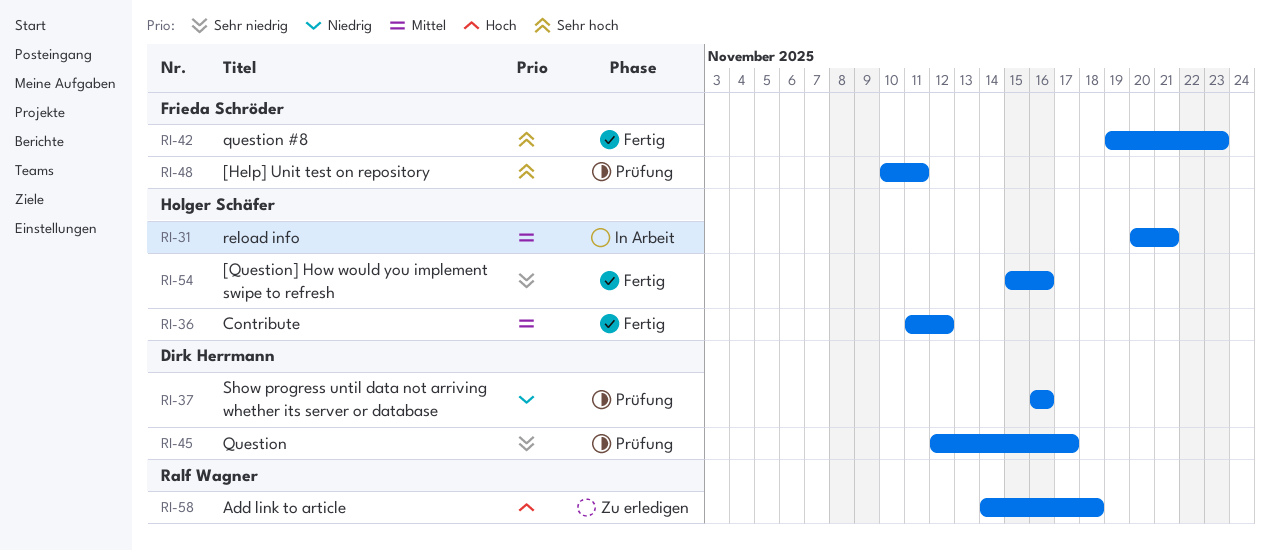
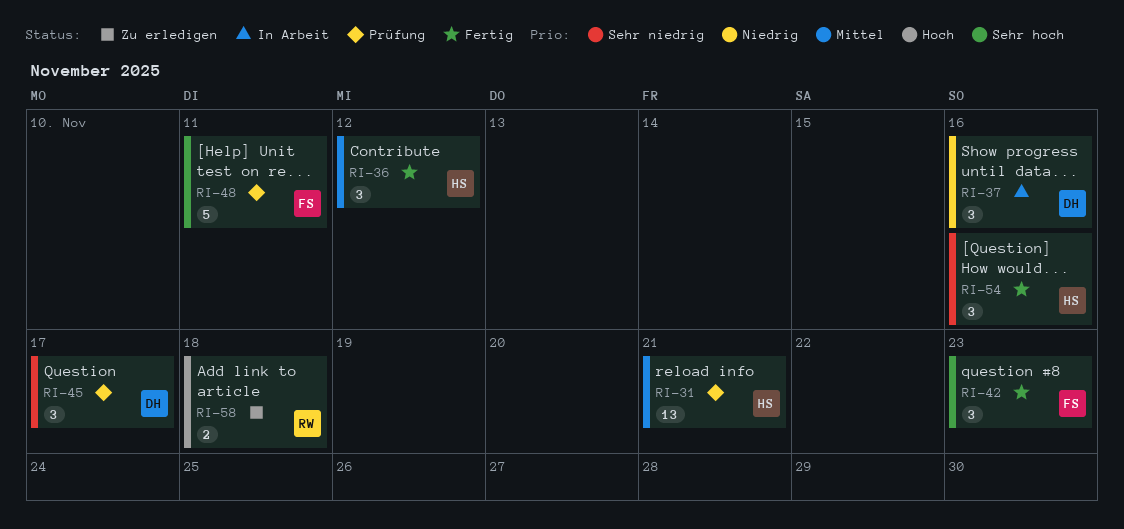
RI-31, status: In Arbeit -> Prüfung
RI-37, status: Prüfung -> In Arbeit

